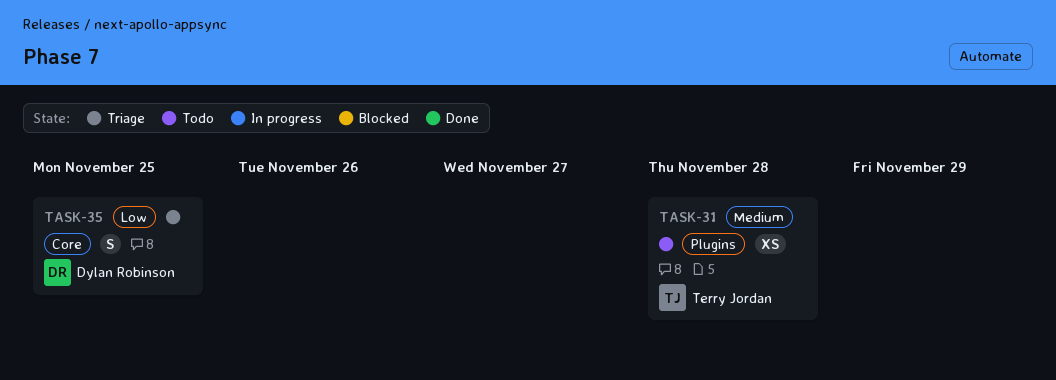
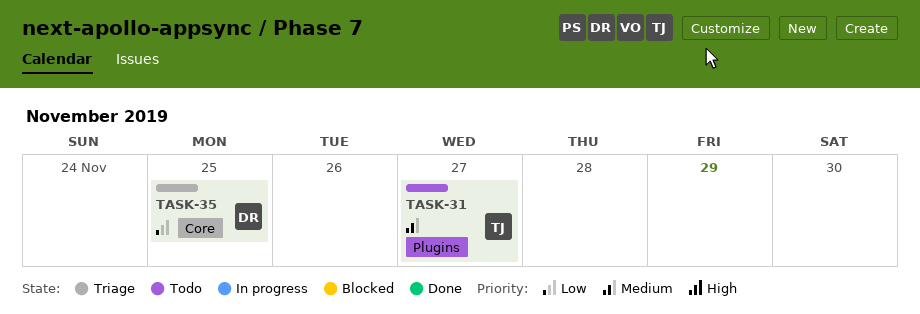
TASK-31, due: Nov 28 -> Nov 27

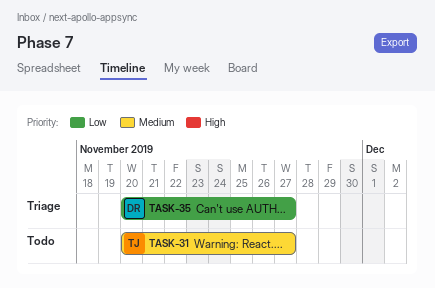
TASK-35, due: Nov 25 -> Nov 27

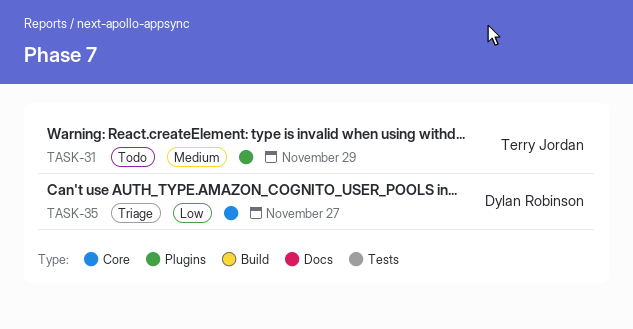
TASK-31, due: Nov 27 -> Nov 29

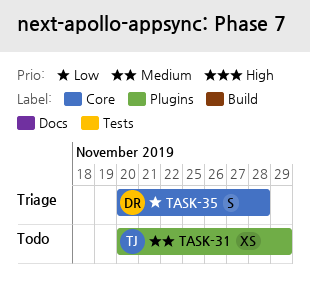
TASK-35, due: Nov 27 -> Nov 28

